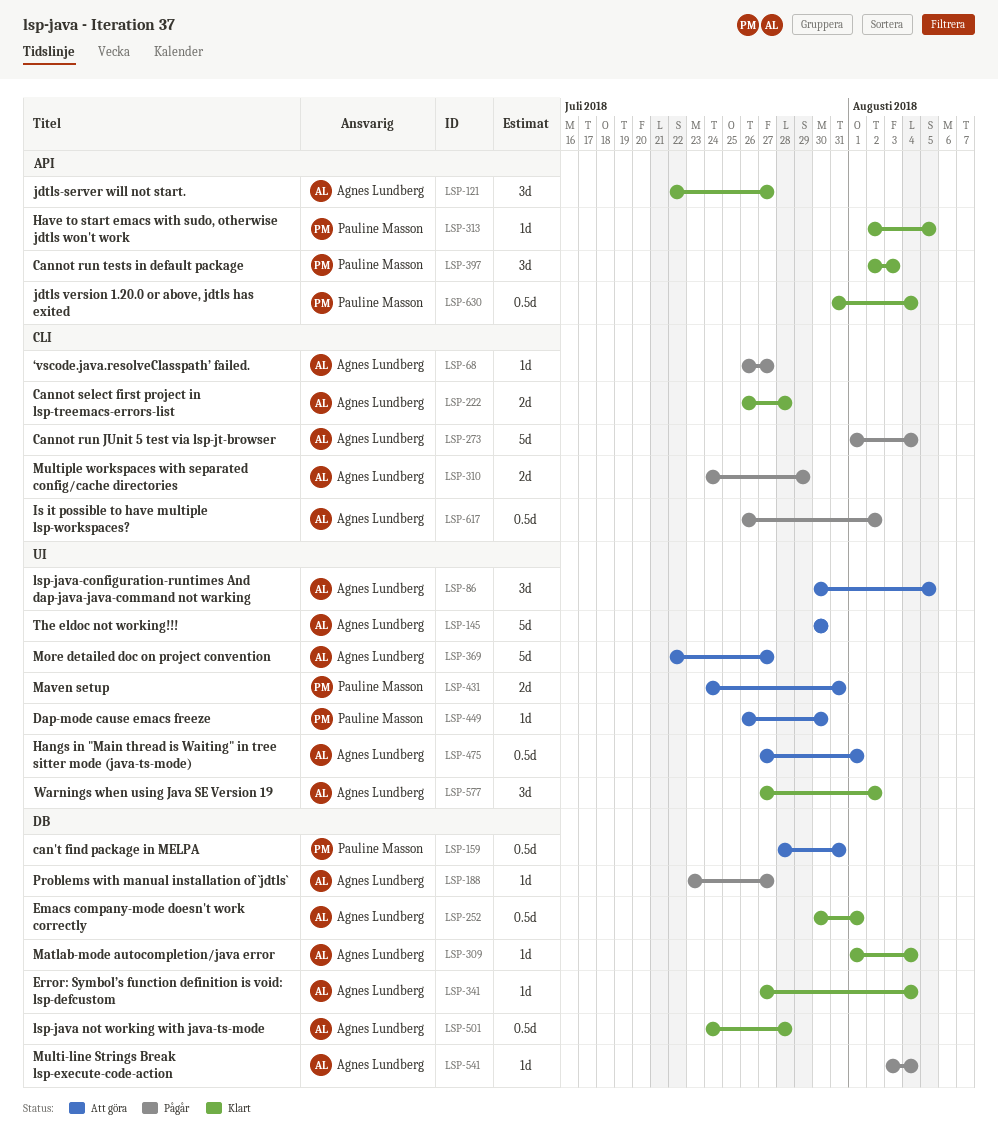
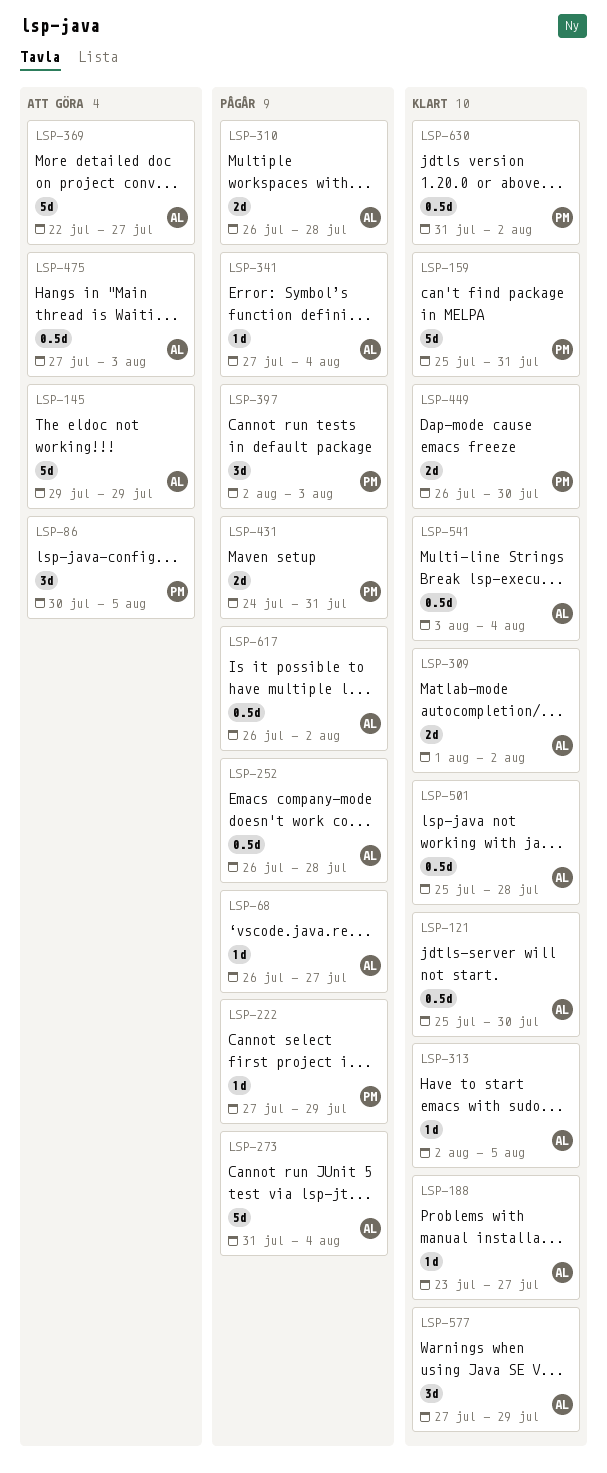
LSP-86, owner: Agnes Lundberg -> Pauline Masson
LSP-121, estimate: 3d -> 0.5d
LSP-121, start: Jul 22 -> Jul 25
LSP-121, due: Jul 27 -> Jul 30
LSP-145, start: Jul 30 -> Jul 29
LSP-145, due: Jul 30 -> Jul 29
LSP-159, status: Att göra -> Klart
LSP-159, estimate: 0.5d -> 5d
LSP-159, start: Jul 28 -> Jul 25
LSP-188, status: Pågår -> Klart
LSP-222, status: Klart -> Pågår
LSP-222, owner: Agnes Lundberg -> Pauline Masson
LSP-222, estimate: 2d -> 1d
LSP-222, start: Jul 26 -> Jul 27
LSP-222, due: Jul 28 -> Jul 29
LSP-252, status: Klart -> Pågår
LSP-252, start: Jul 30 -> Jul 26
LSP-252, due: Aug 1 -> Jul 28
LSP-273, start: Aug 1 -> Jul 31
LSP-309, estimate: 1d -> 2d
LSP-309, due: Aug 4 -> Aug 2
LSP-310, start: Jul 24 -> Jul 26
LSP-310, due: Jul 29 -> Jul 28
LSP-313, owner: Pauline Masson -> Agnes Lundberg
LSP-341, status: Klart -> Pågår
LSP-397, status: Klart -> Pågår
LSP-431, status: Att göra -> Pågår
LSP-449, status: Att göra -> Klart
LSP-449, estimate: 1d -> 2d
LSP-475, due: Aug 1 -> Aug 3
LSP-501, start: Jul 24 -> Jul 25
LSP-541, status: Pågår -> Klart
LSP-541, estimate: 1d -> 0.5d
LSP-577, due: Aug 2 -> Jul 29
LSP-630, due: Aug 4 -> Aug 2

